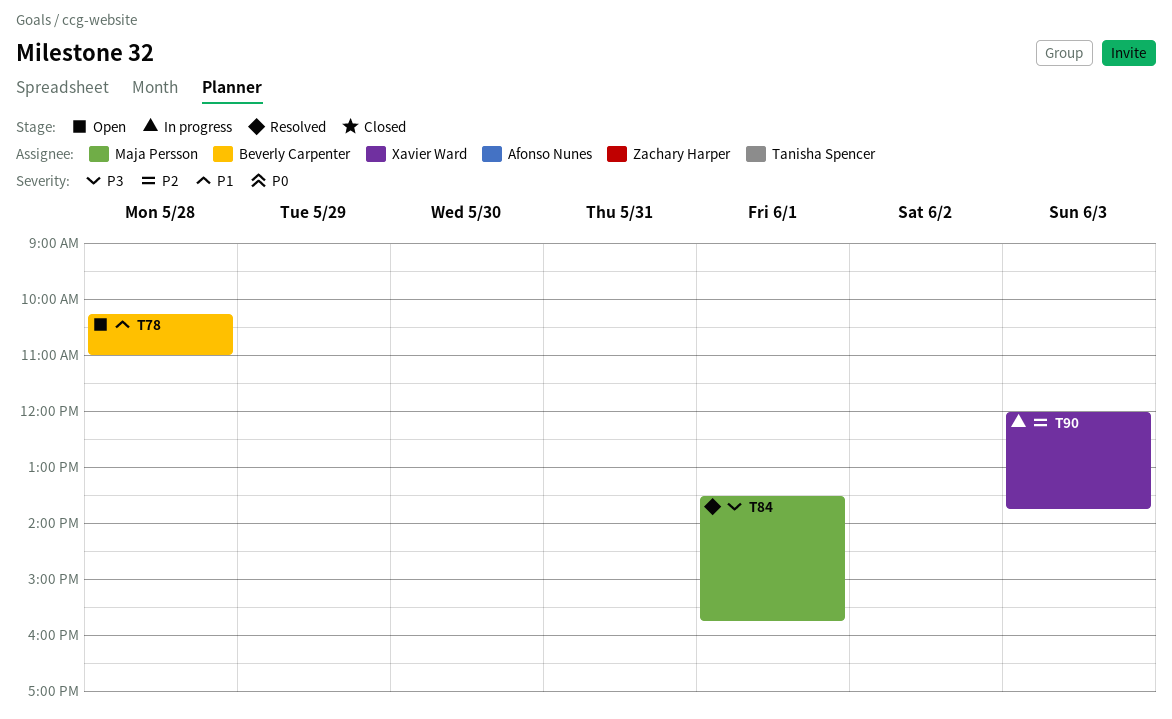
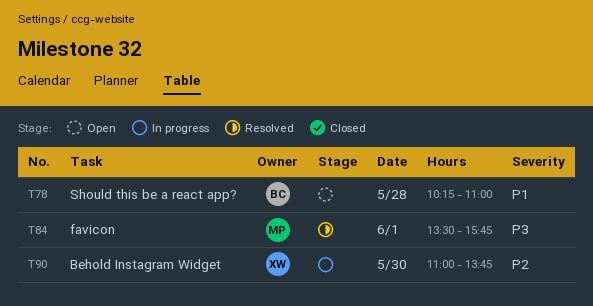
T90, day: Jun 3 -> May 30
T90, begins: 12:00 -> 11:00

